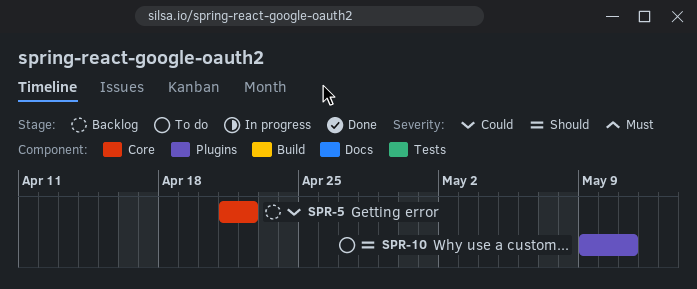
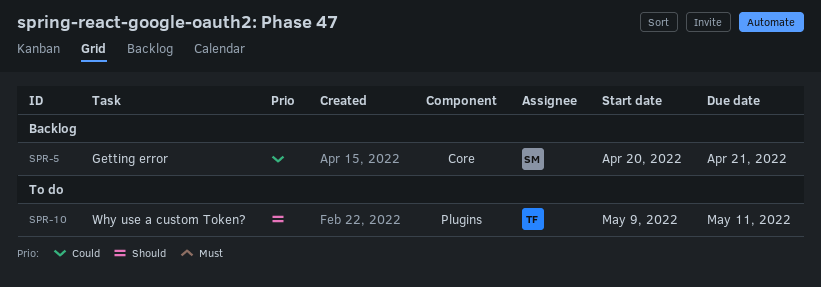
SPR-5, start: Apr 21 -> Apr 20
SPR-5, due: Apr 22 -> Apr 21

